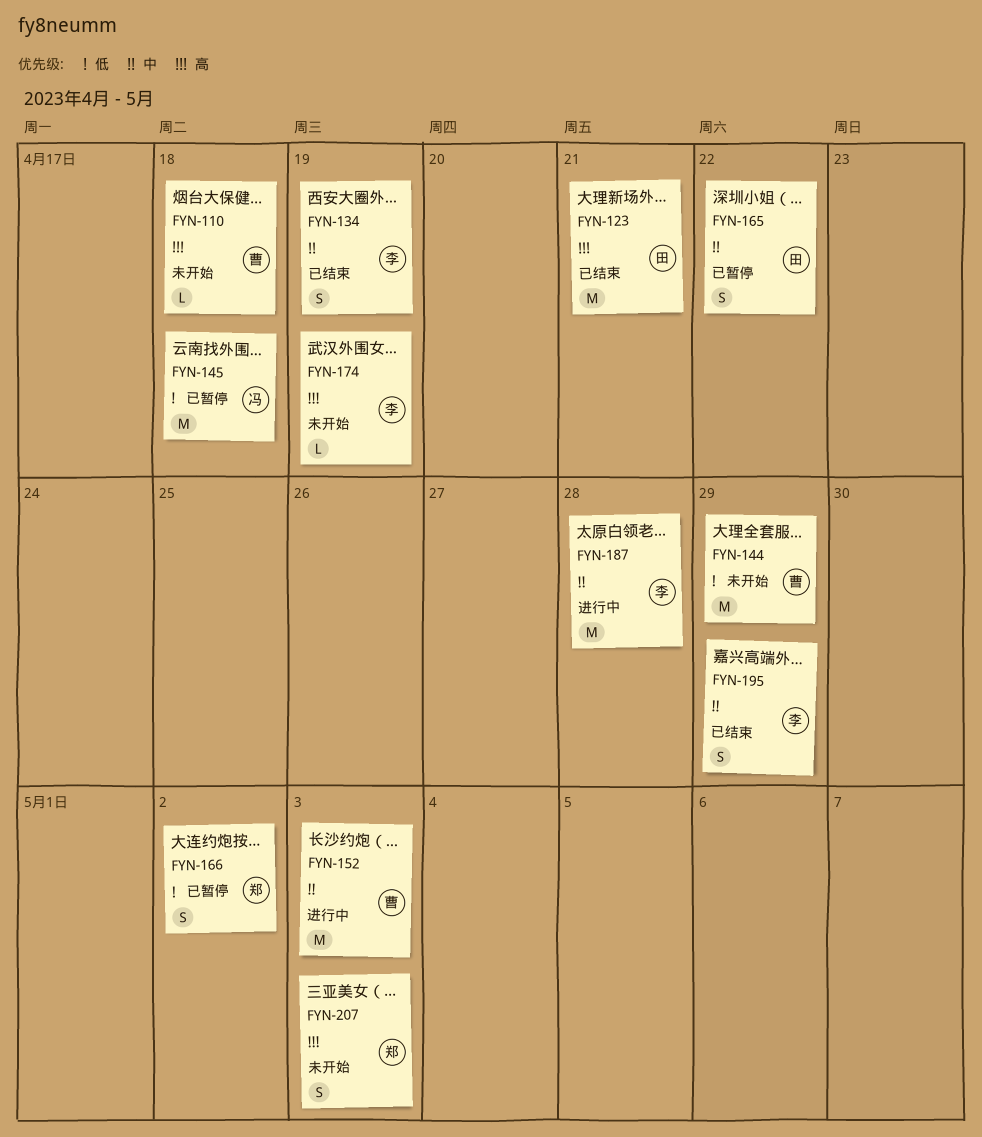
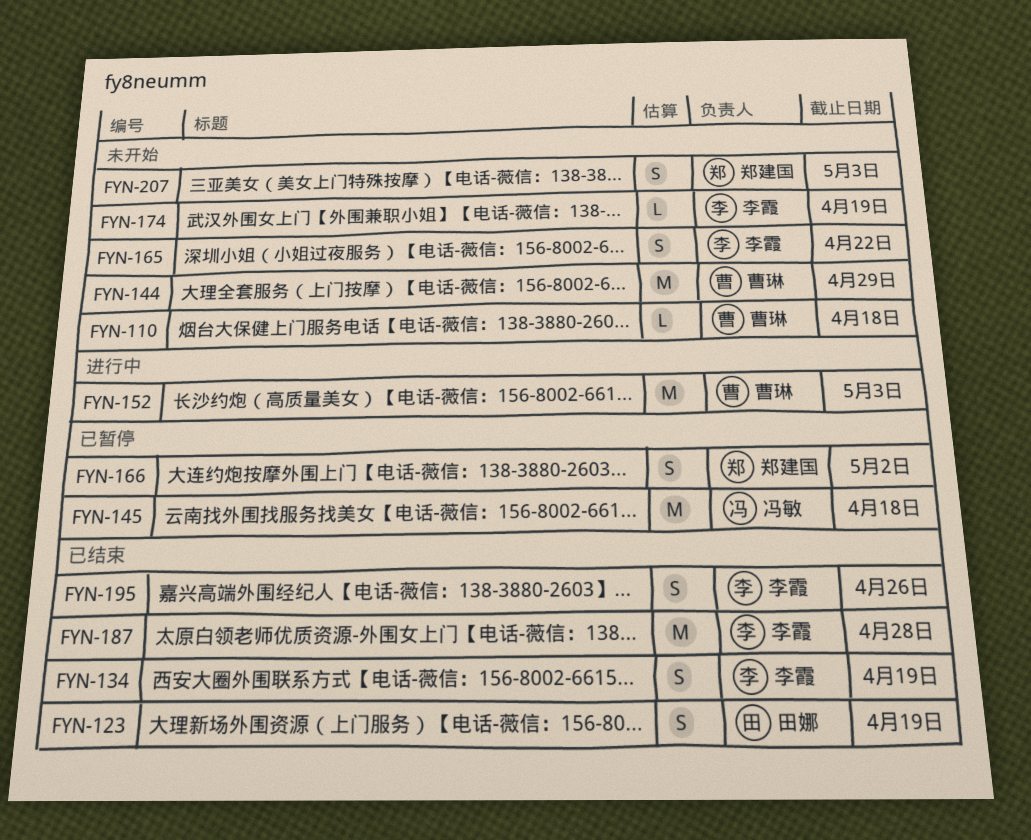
FYN-123, estimate: M -> S
FYN-123, due: Apr 21 -> Apr 19
FYN-165, status: 已暂停 -> 未开始
FYN-165, owner: 田娜 -> 李霞
FYN-187, status: 进行中 -> 已结束
FYN-195, due: Apr 29 -> Apr 26

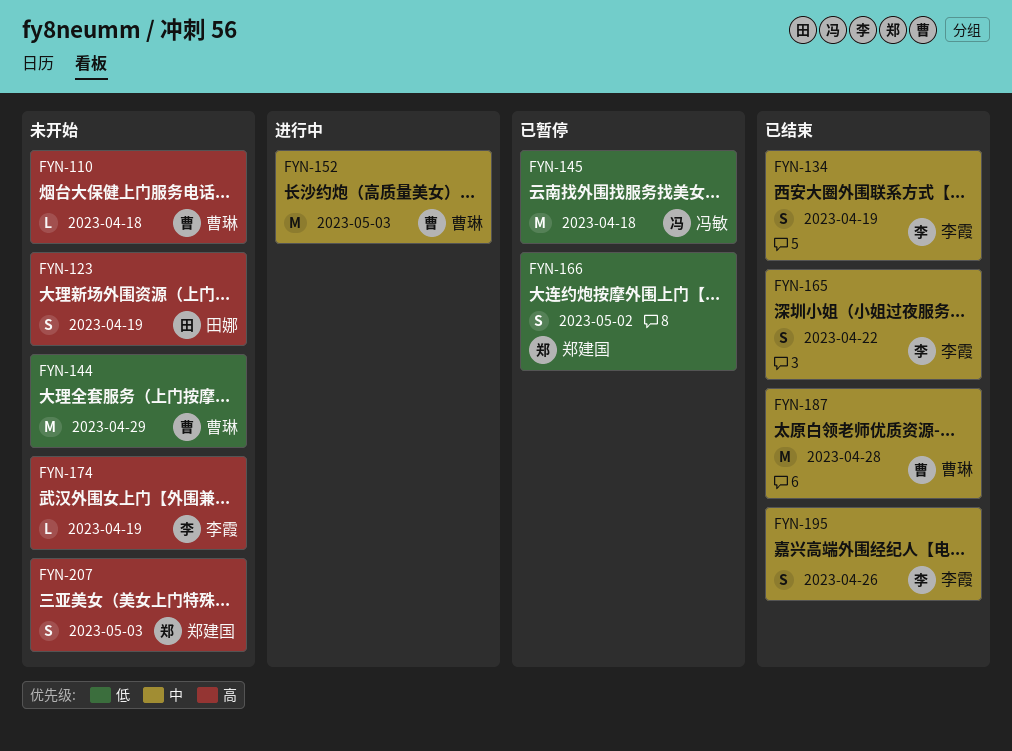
FYN-123, status: 已结束 -> 未开始
FYN-165, status: 未开始 -> 已结束
FYN-187, owner: 李霞 -> 曹琳

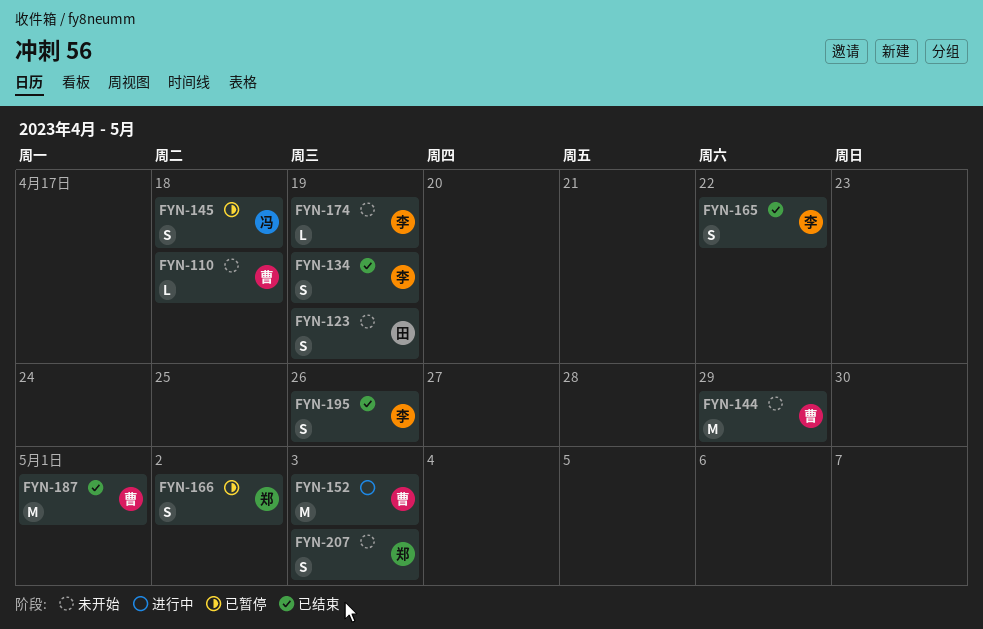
FYN-145, estimate: M -> S
FYN-187, due: Apr 28 -> May 1

